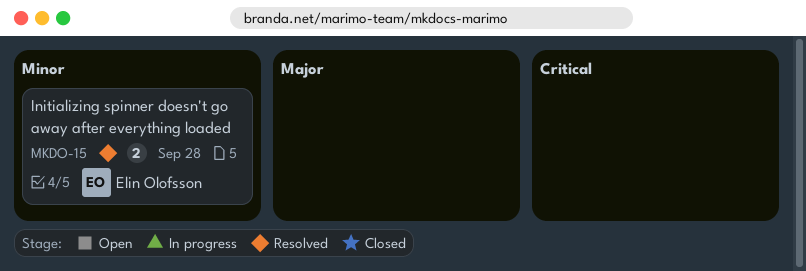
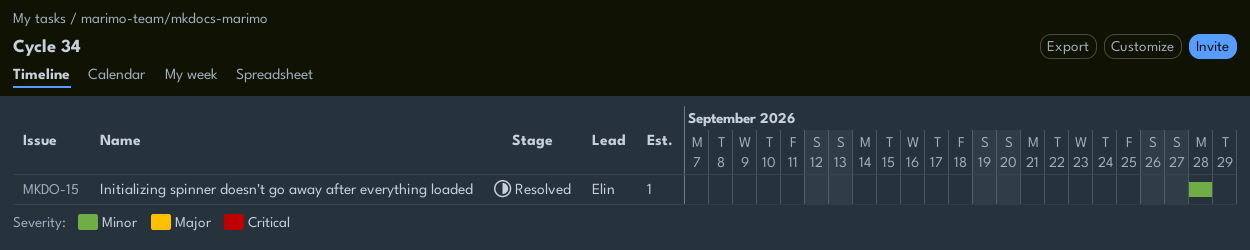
MKDO-15, estimate: 2 -> 1

